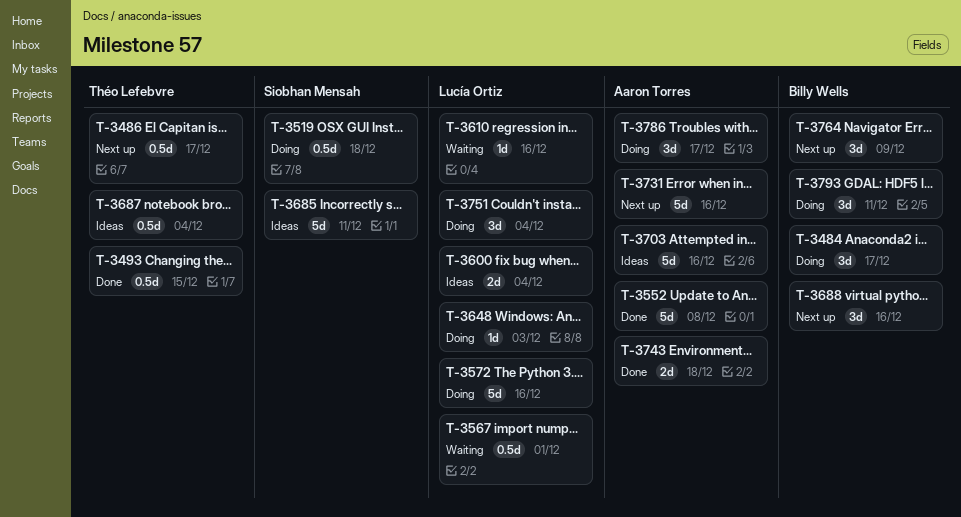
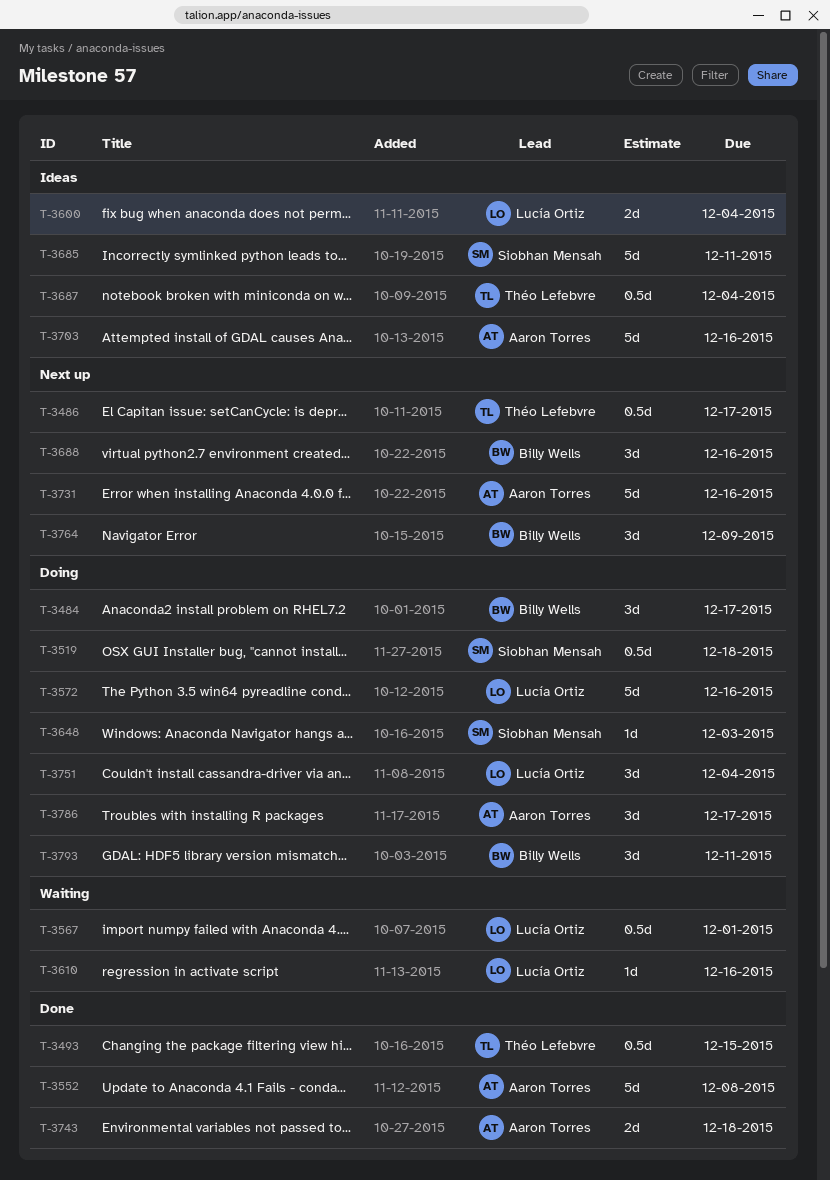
T-3648, owner: Lucía Ortiz -> Siobhan Mensah

